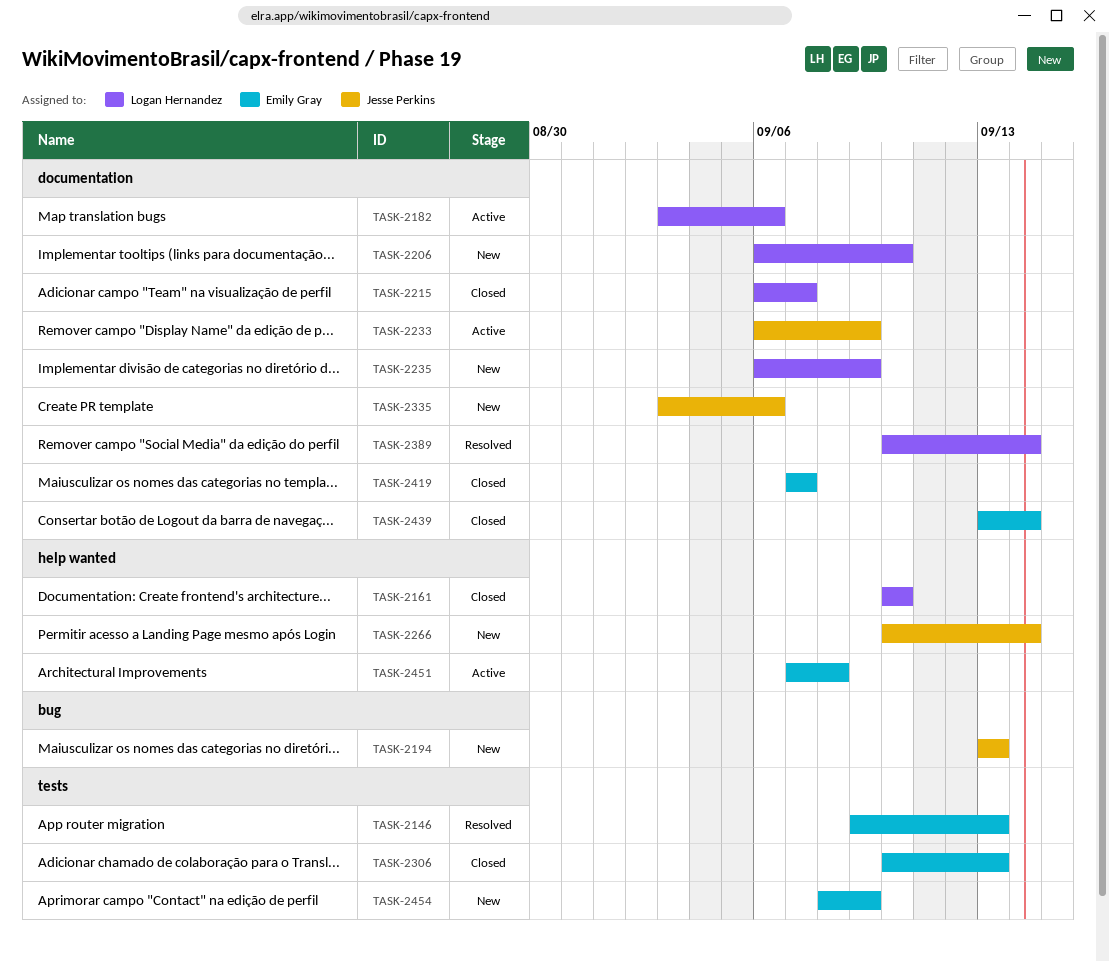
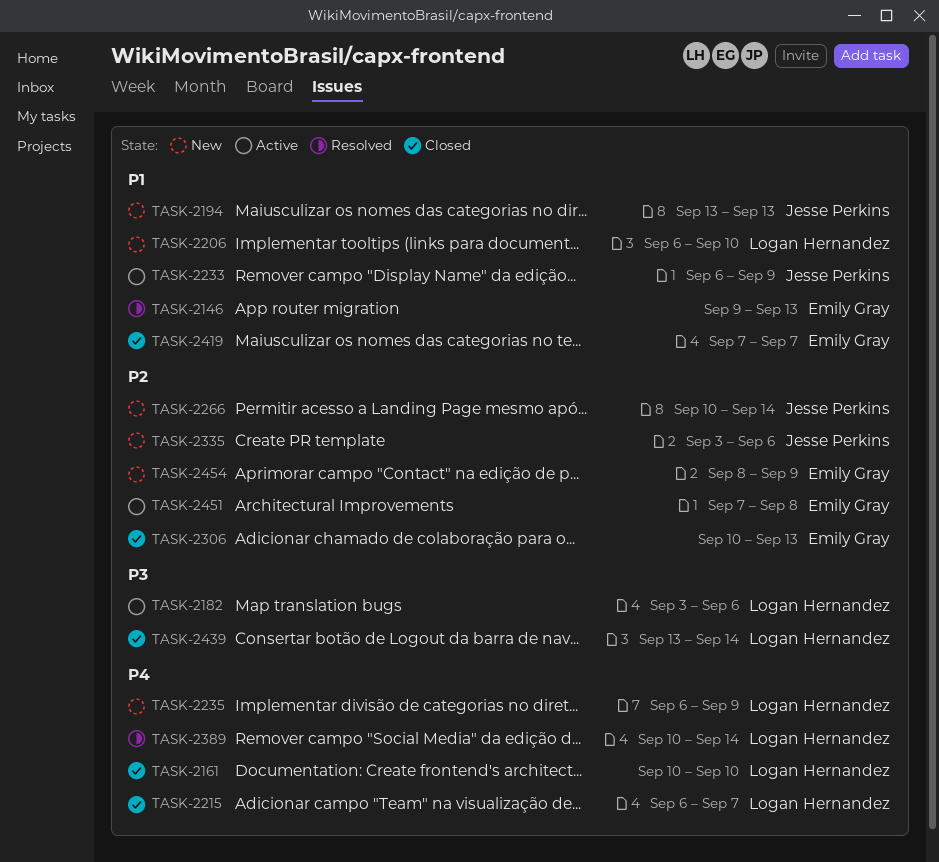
TASK-2439, owner: Emily Gray -> Logan Hernandez

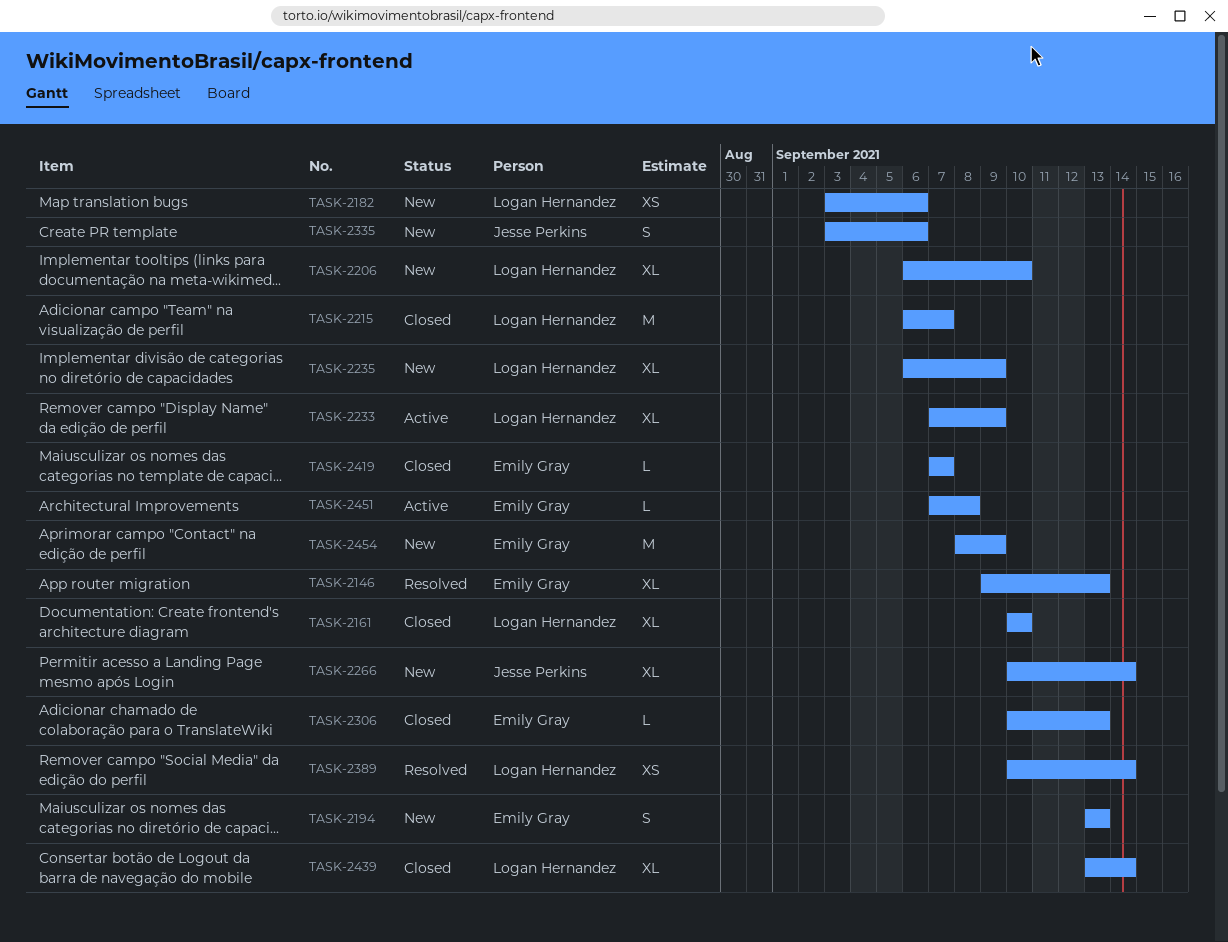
TASK-2182, status: Active -> New
TASK-2194, owner: Jesse Perkins -> Emily Gray
TASK-2233, owner: Jesse Perkins -> Logan Hernandez
TASK-2233, start: Sep 6 -> Sep 7

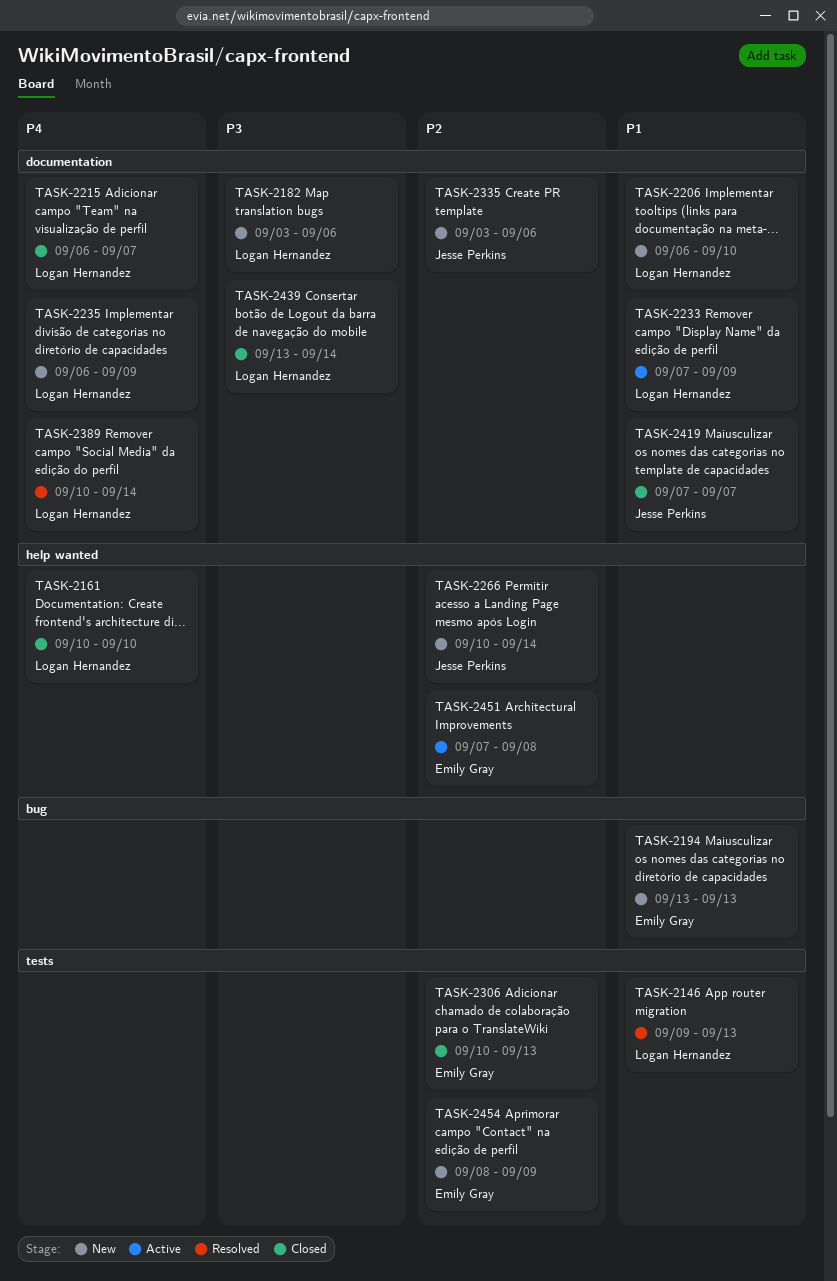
TASK-2146, owner: Emily Gray -> Logan Hernandez
TASK-2419, owner: Emily Gray -> Jesse Perkins

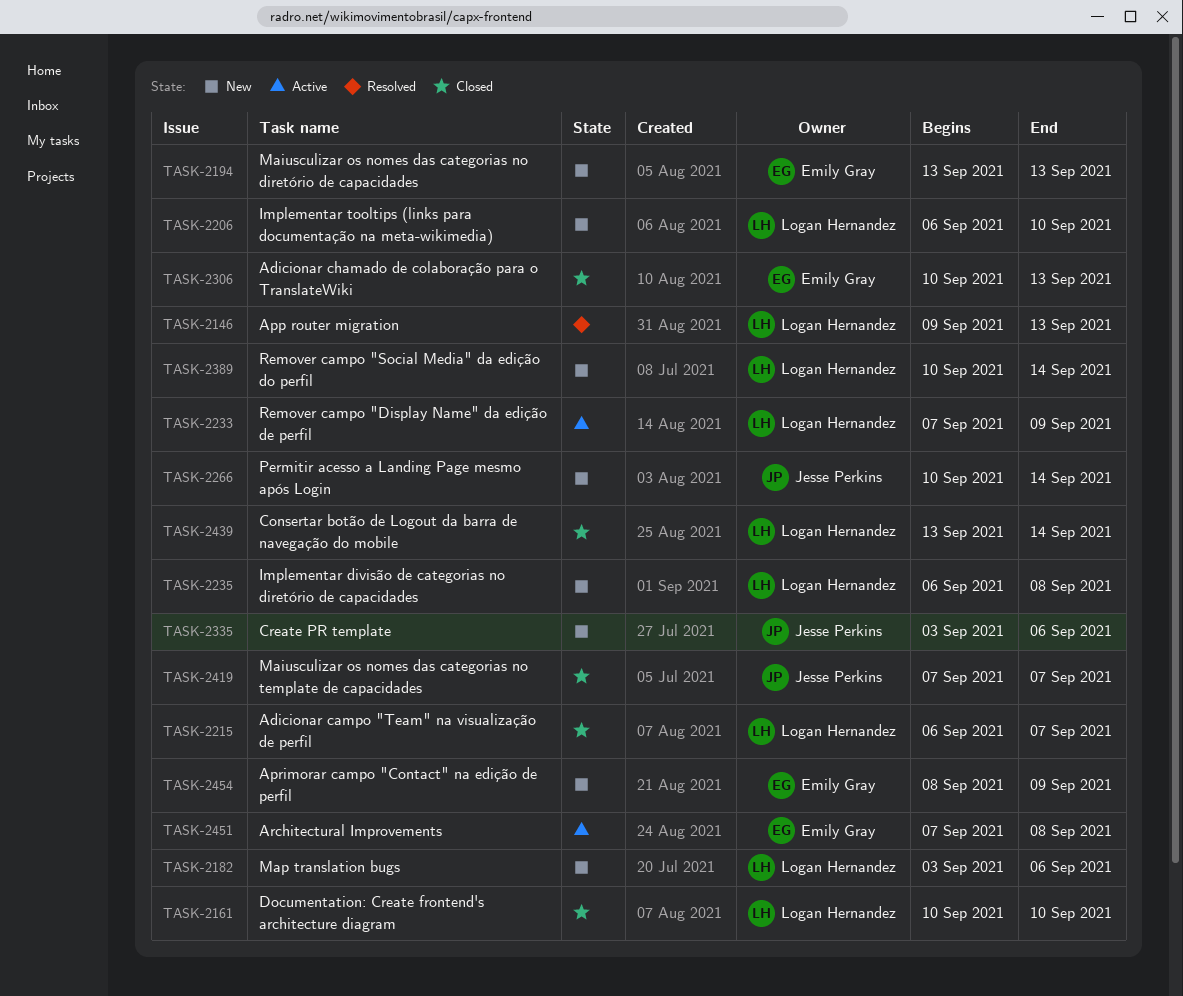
TASK-2235, due: Sep 9 -> Sep 8
TASK-2389, status: Resolved -> New

